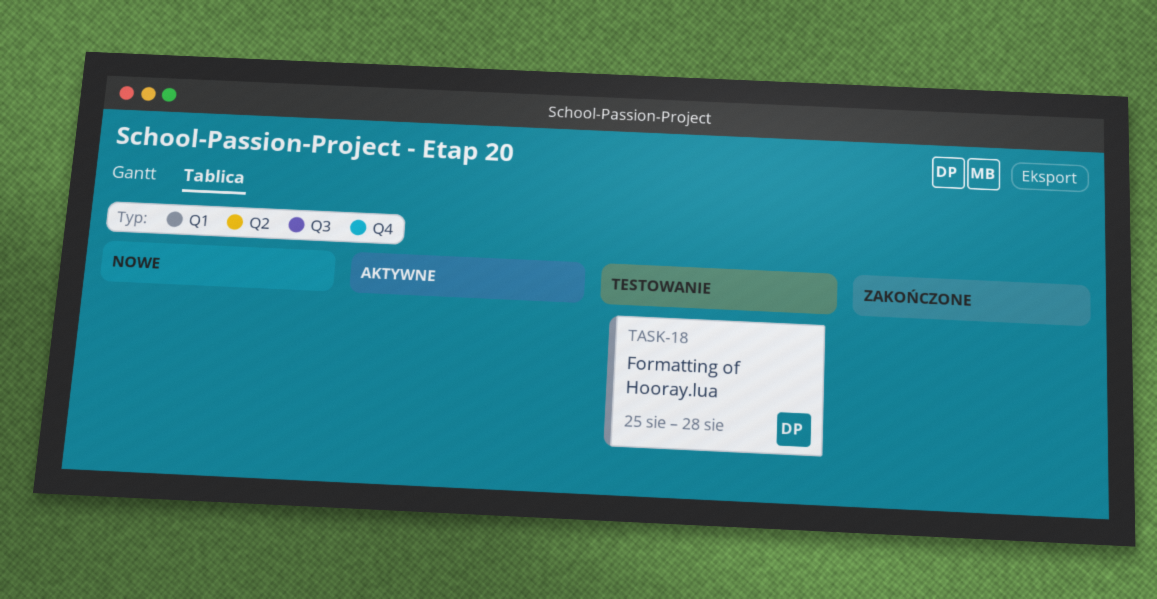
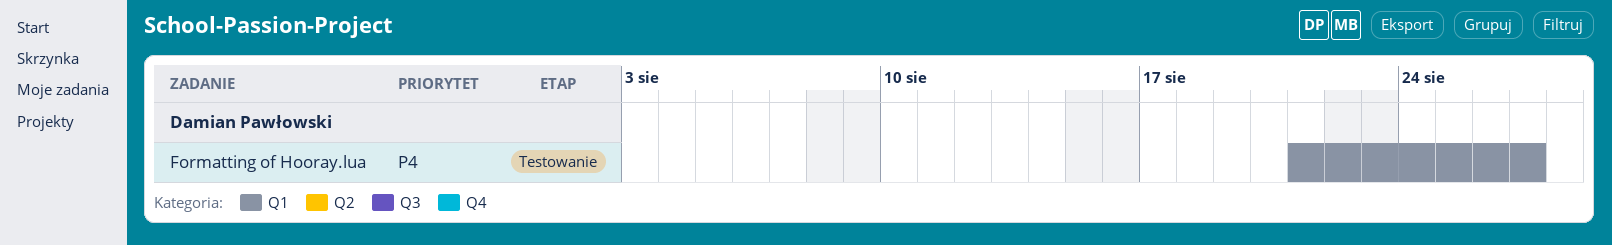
Formatting of Hooray.lua, start: Aug 25 -> Aug 21
Formatting of Hooray.lua, due: Aug 28 -> Aug 27

